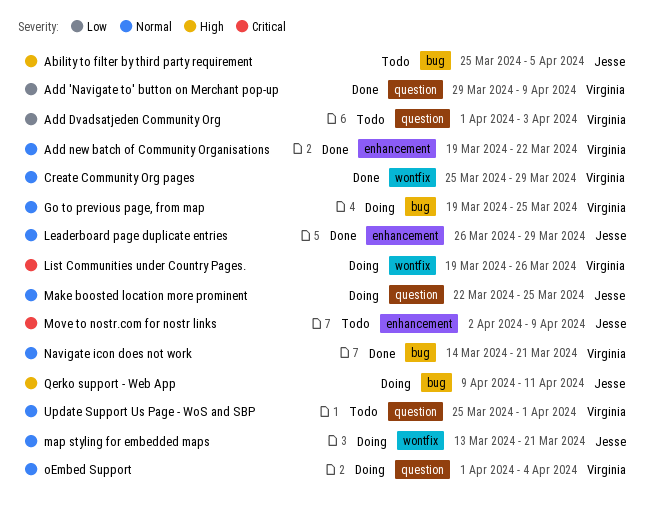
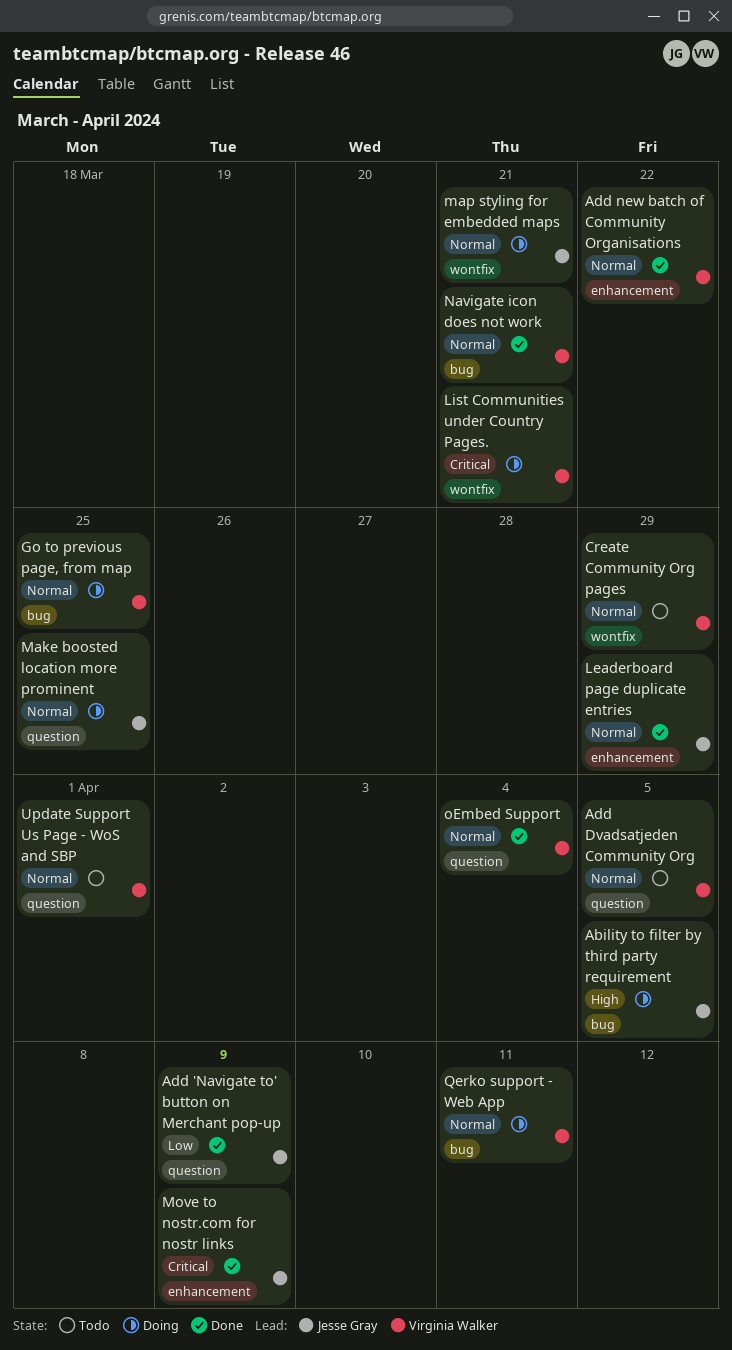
Ability to filter by third party requirement, status: Todo -> Doing
Add 'Navigate to' button on Merchant pop-up, owner: Virginia Walker -> Jesse Gray
Add Dvadsatjeden Community Org, priority: Low -> Normal
Add Dvadsatjeden Community Org, due: Apr 3 -> Apr 5
Create Community Org pages, status: Done -> Todo
List Communities under Country Pages., due: Mar 26 -> Mar 21
Move to nostr.com for nostr links, status: Todo -> Done
oEmbed Support, status: Doing -> Done
Qerko support - Web App, owner: Jesse Gray -> Virginia Walker
Qerko support - Web App, priority: High -> Normal

